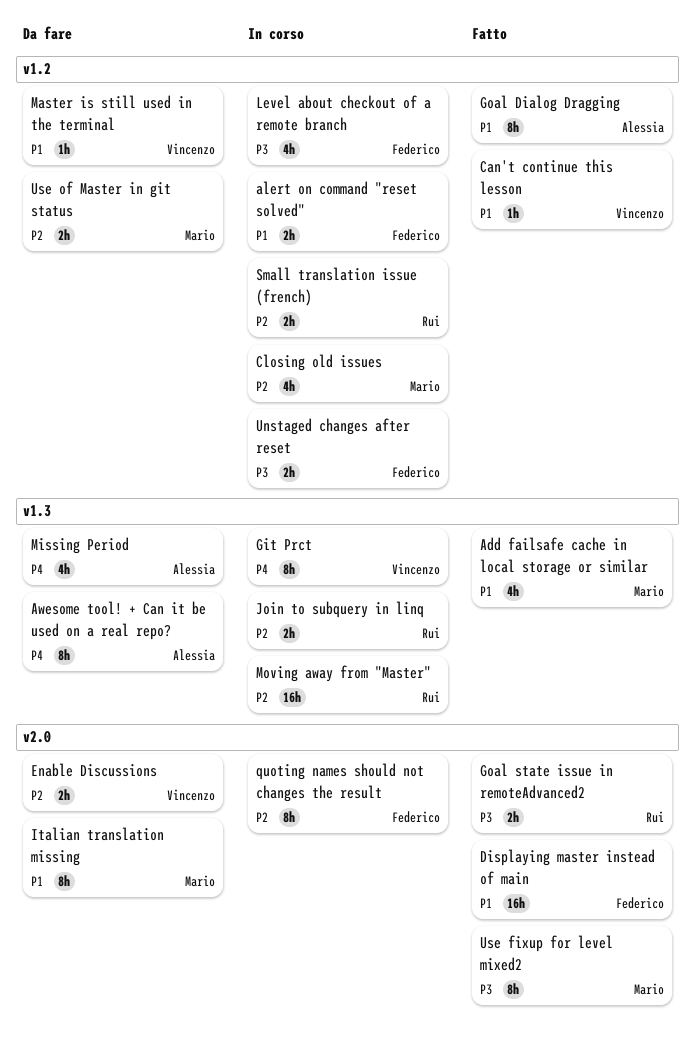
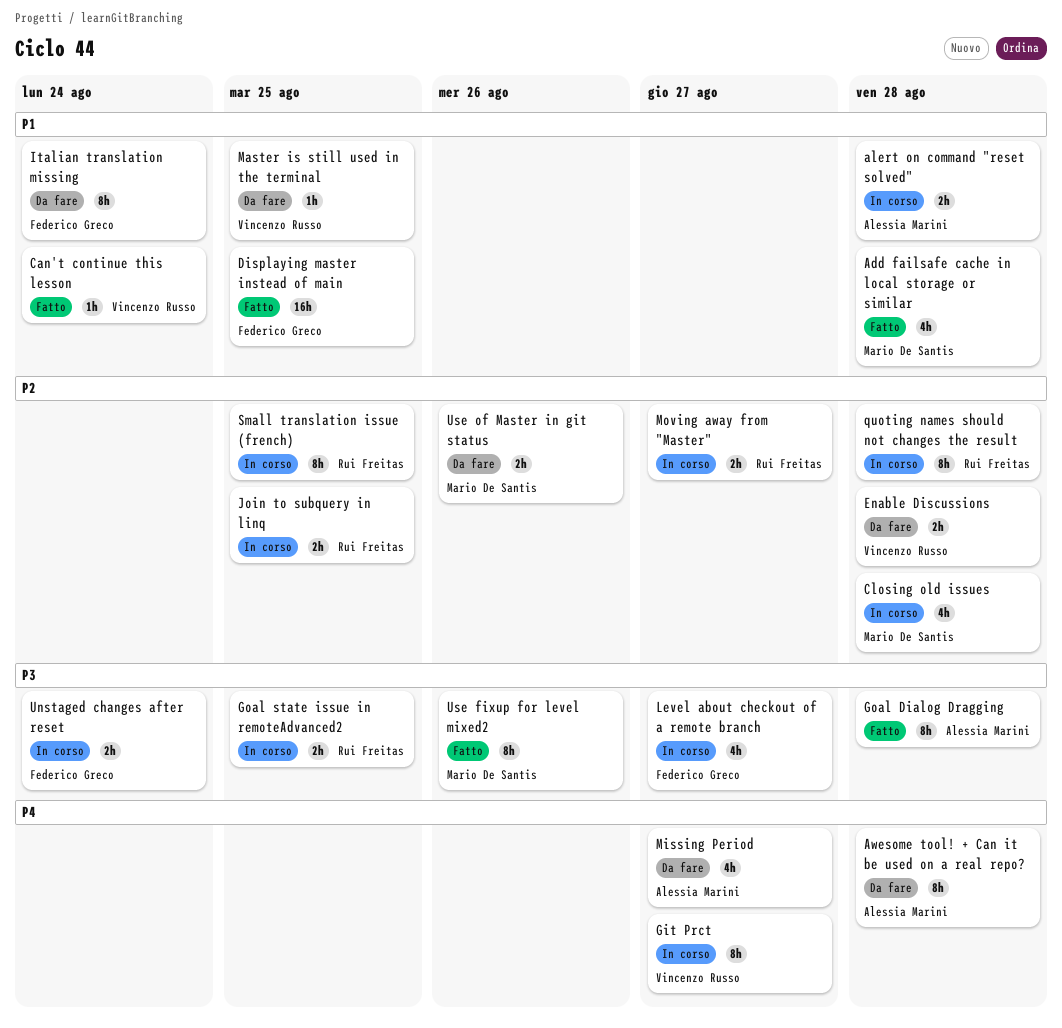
alert on command "reset solved", owner: Federico Greco -> Alessia Marini
Goal Dialog Dragging, priority: P1 -> P3
Goal state issue in remoteAdvanced2, status: Fatto -> In corso
Italian translation missing, owner: Mario De Santis -> Federico Greco
Moving away from "Master", estimate: 16h -> 2h
quoting names should not changes the result, owner: Federico Greco -> Rui Freitas
Small translation issue (french), estimate: 2h -> 8h

